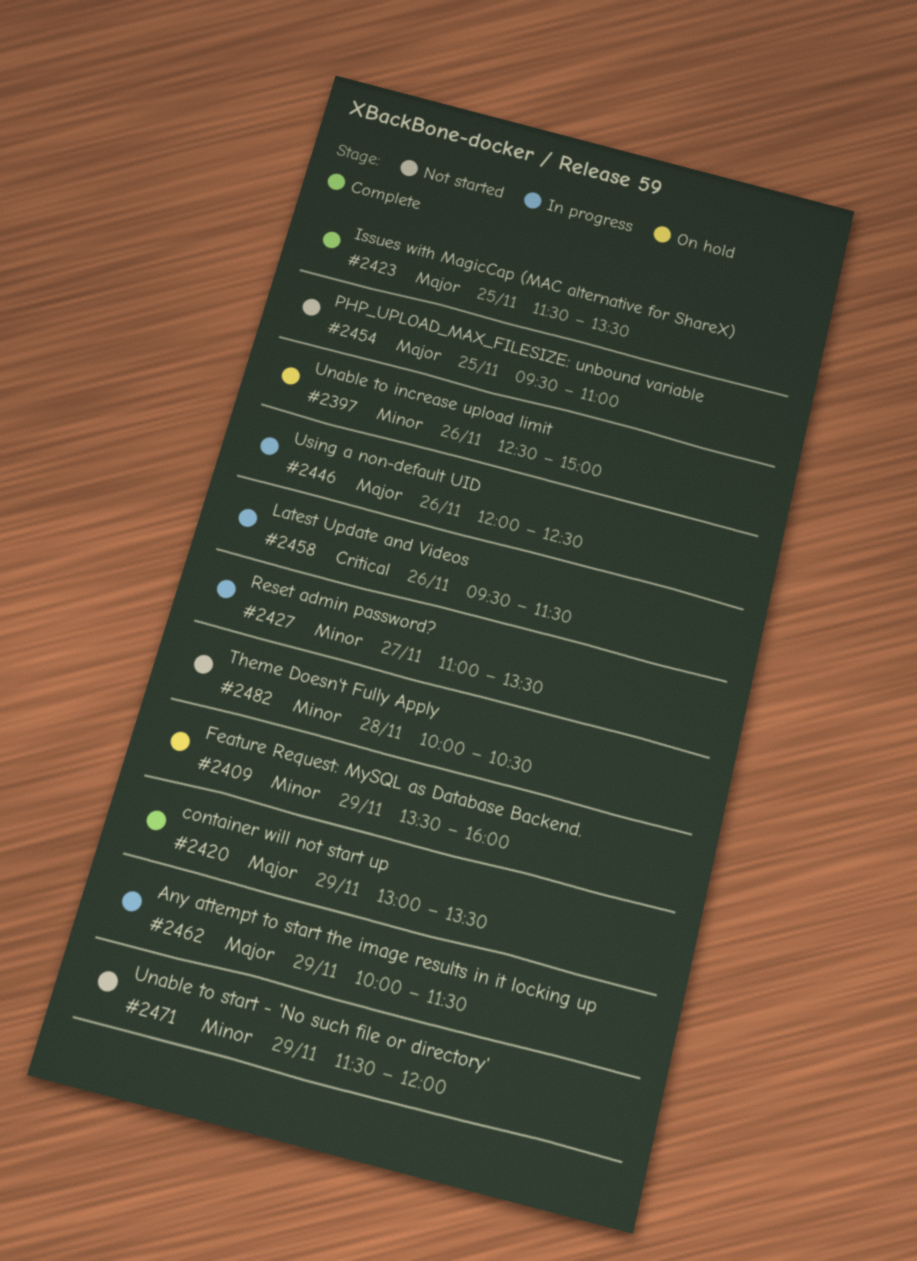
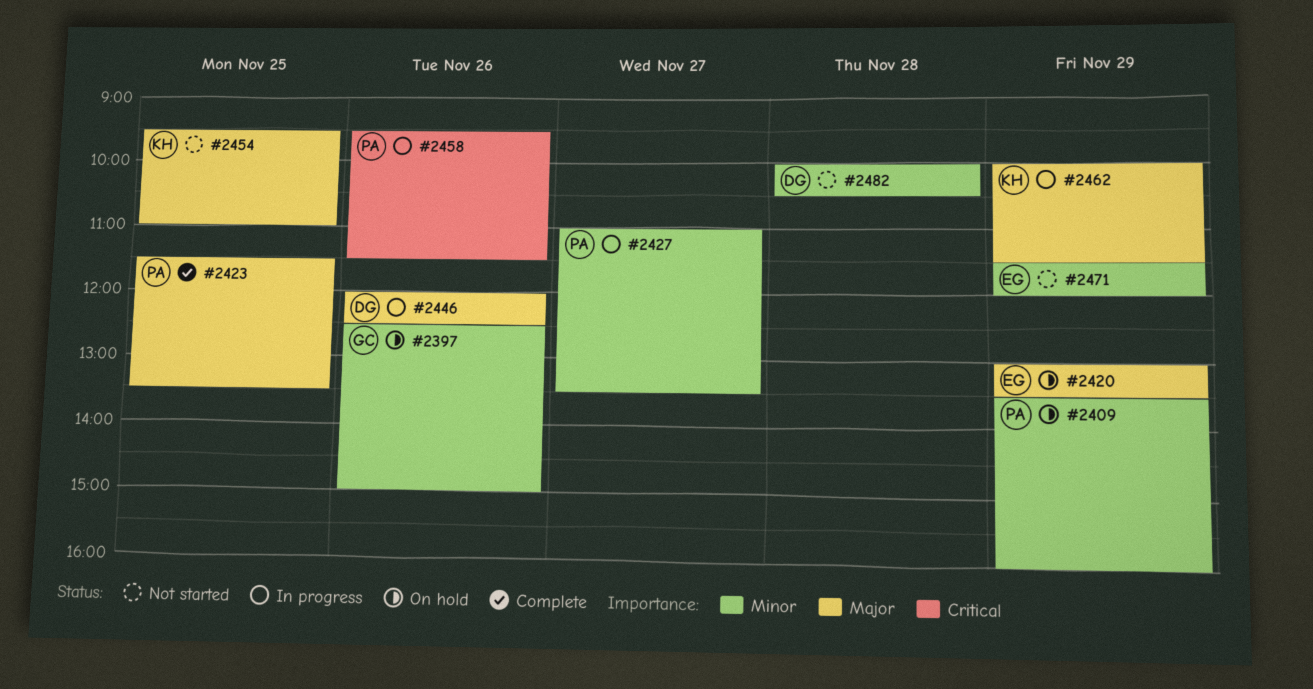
#2420, status: Complete -> On hold

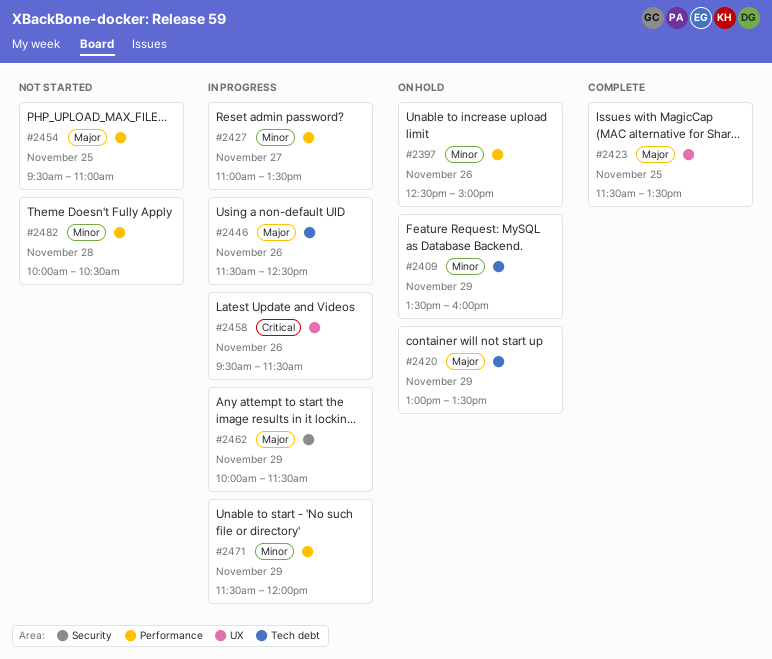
#2446, begins: 12:00 -> 11:30
#2471, status: Not started -> In progress

